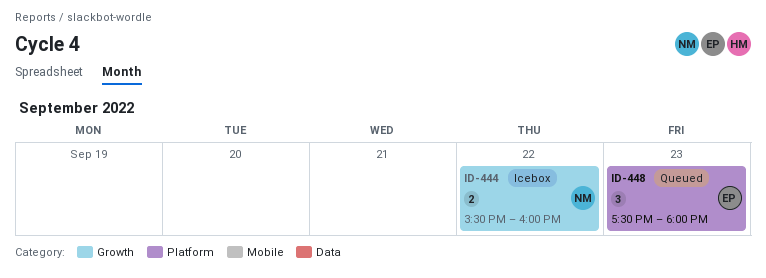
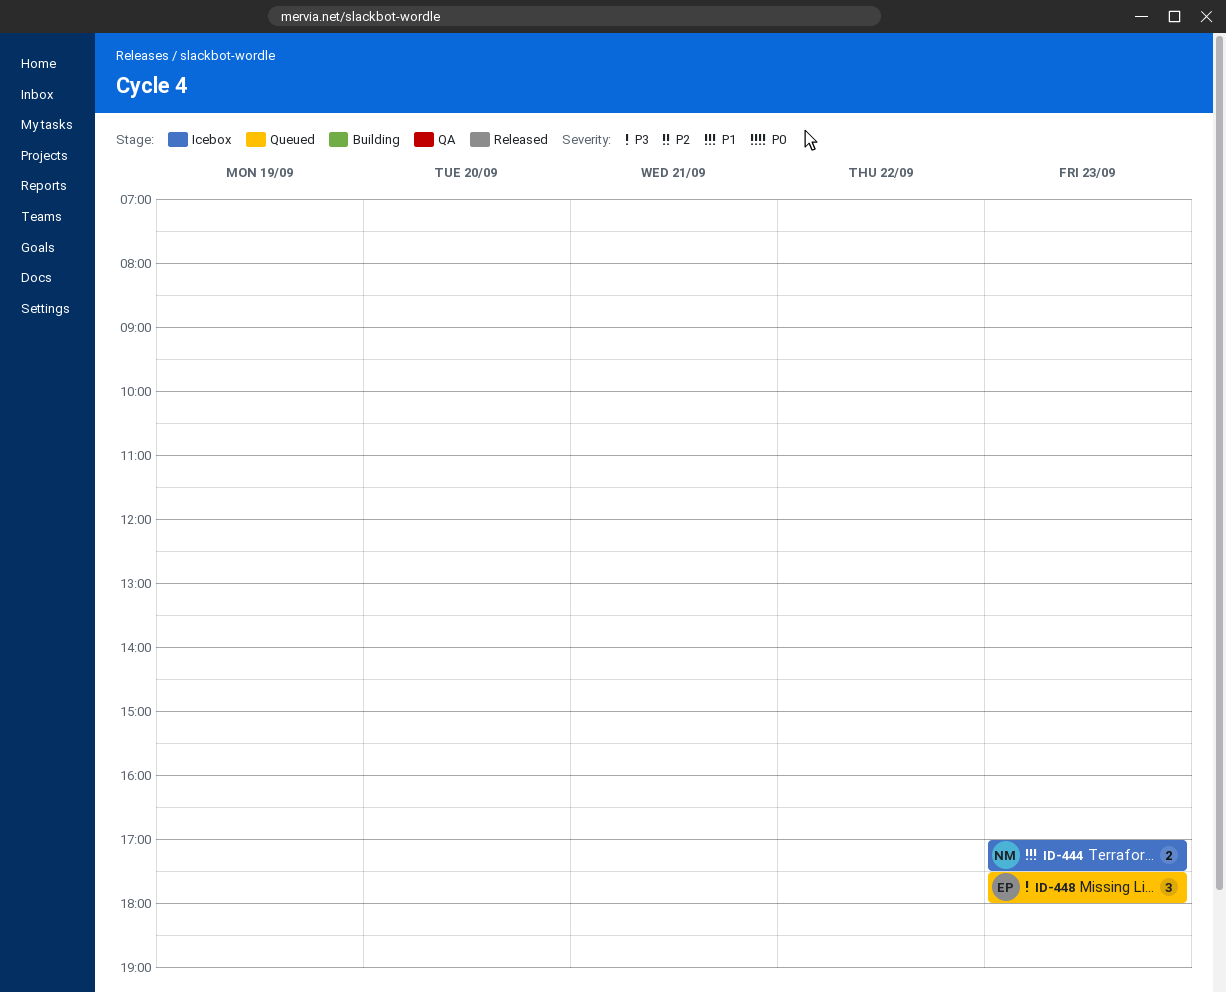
ID-444, day: Sep 22 -> Sep 23
ID-444, begins: 15:30 -> 17:00
ID-444, ends: 16:00 -> 17:30

